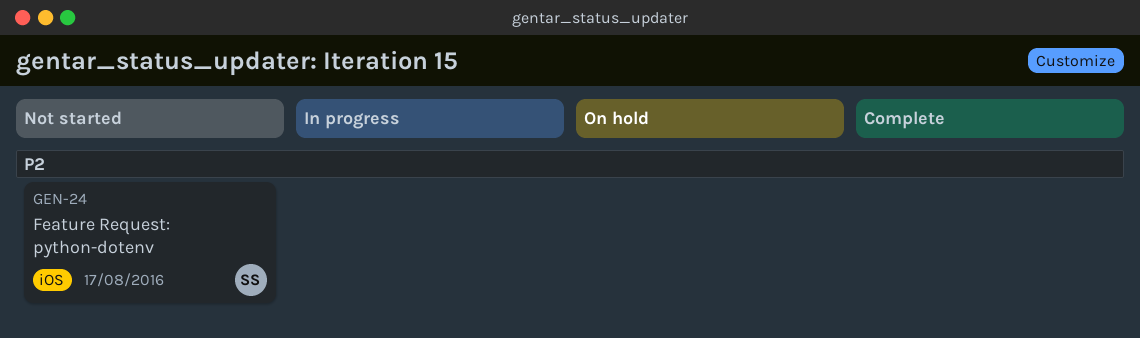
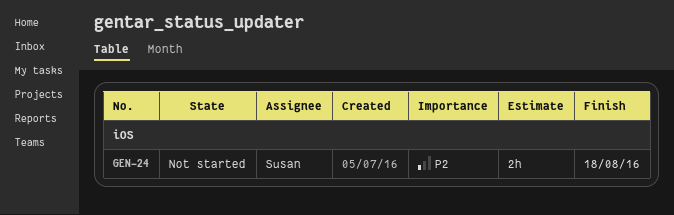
GEN-24, due: Aug 17 -> Aug 18

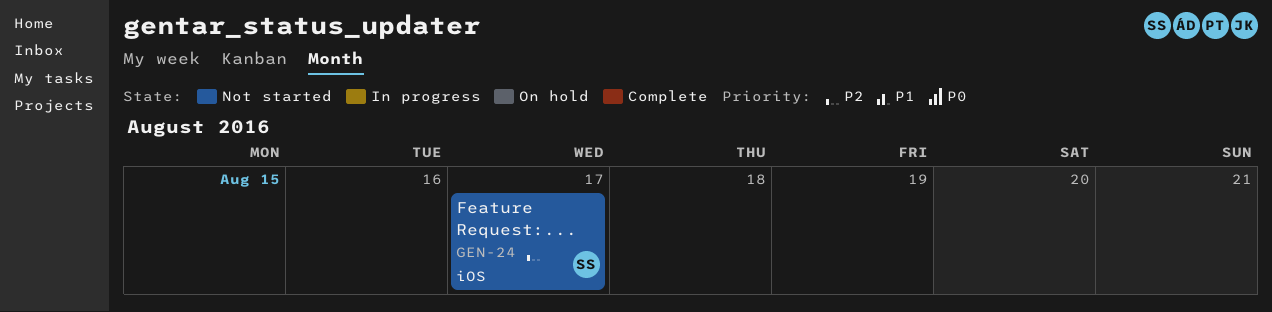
GEN-24, due: Aug 18 -> Aug 17

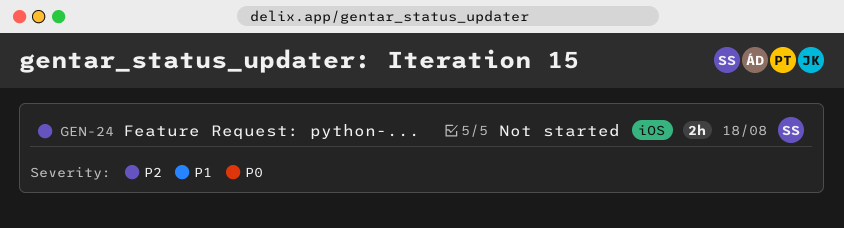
GEN-24, due: Aug 17 -> Aug 18

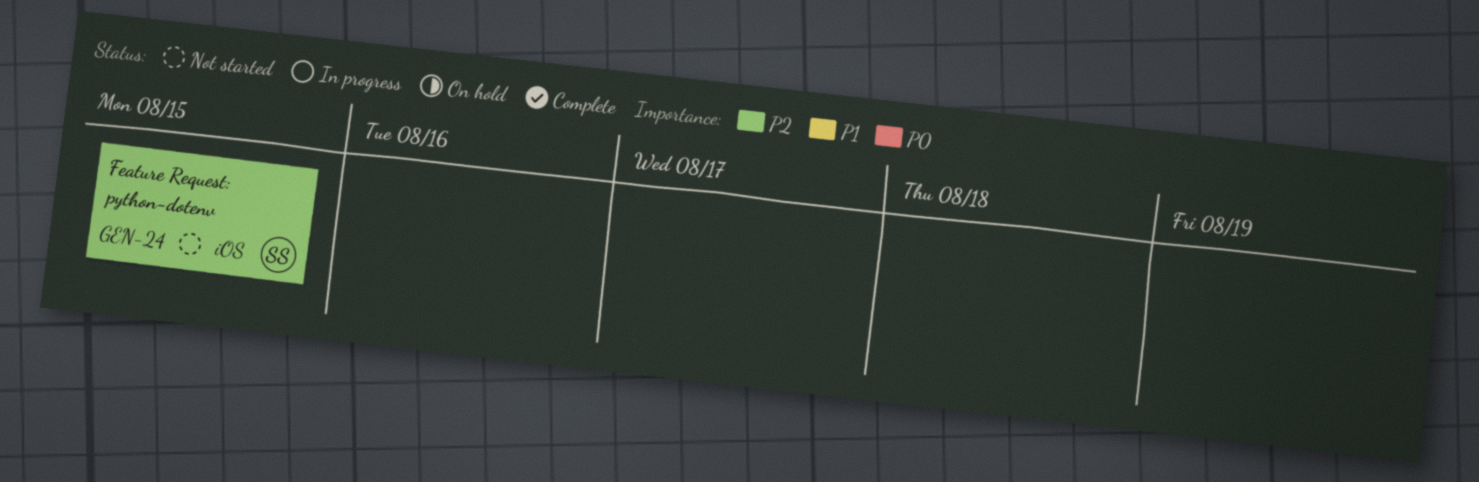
GEN-24, due: Aug 18 -> Aug 15

